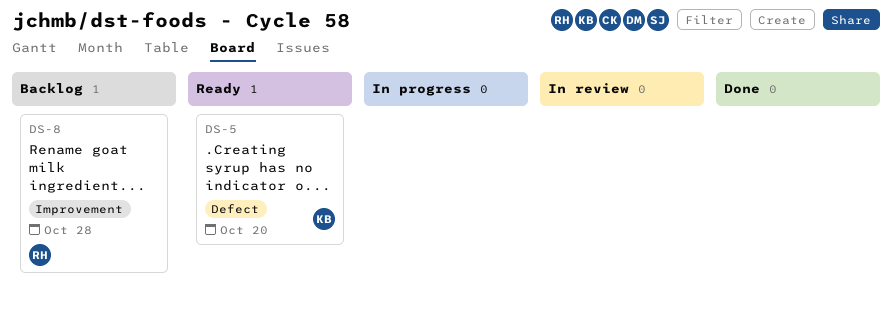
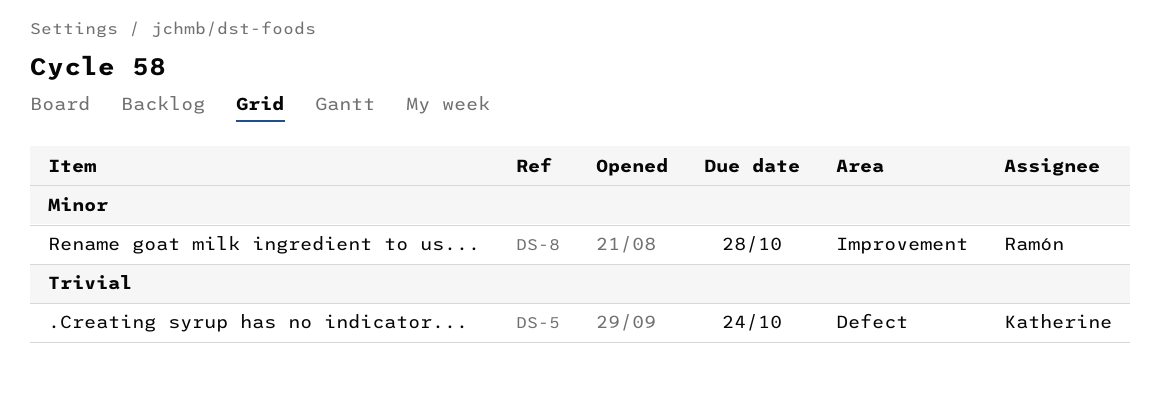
DS-5, due: Oct 20 -> Oct 24

